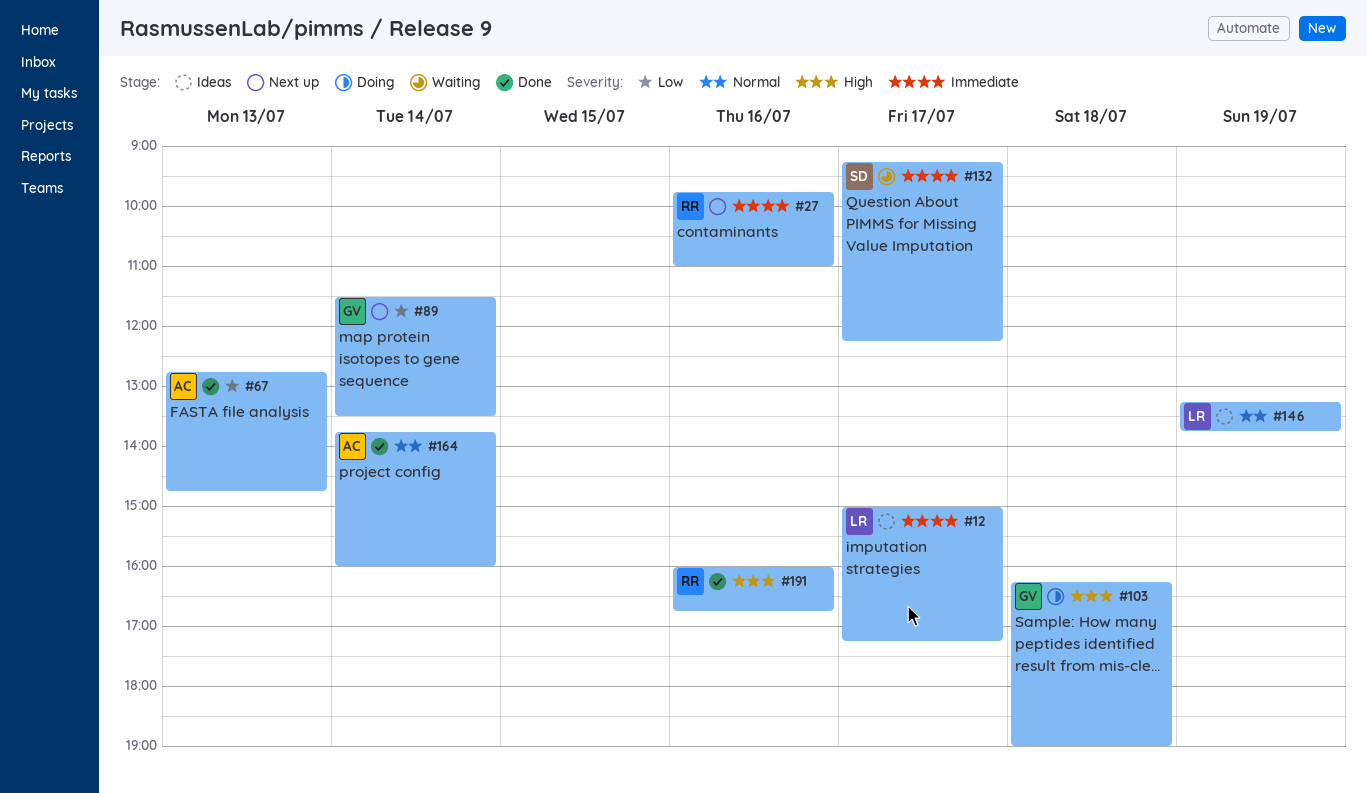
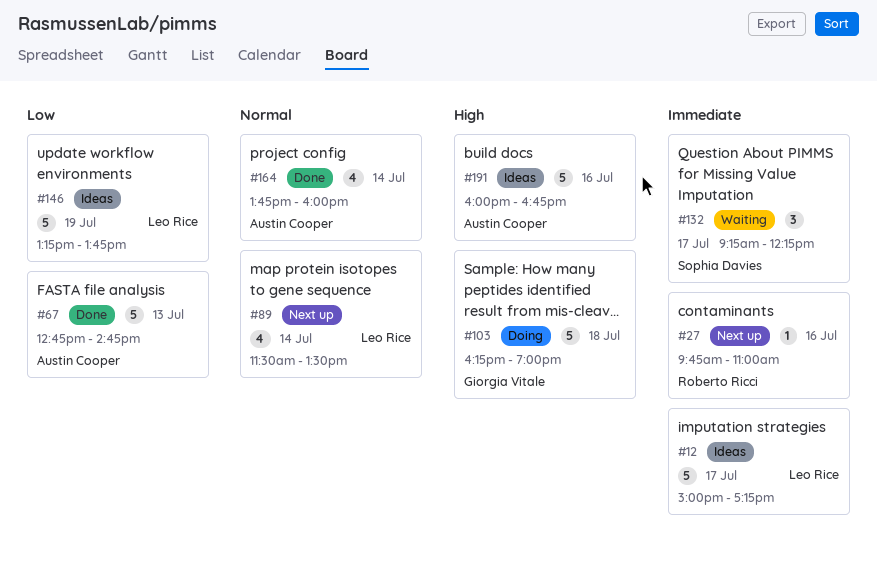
#89, owner: Giorgia Vitale -> Leo Rice
#89, priority: Low -> Normal
#146, priority: Normal -> Low
#191, status: Done -> Ideas
#191, owner: Roberto Ricci -> Austin Cooper

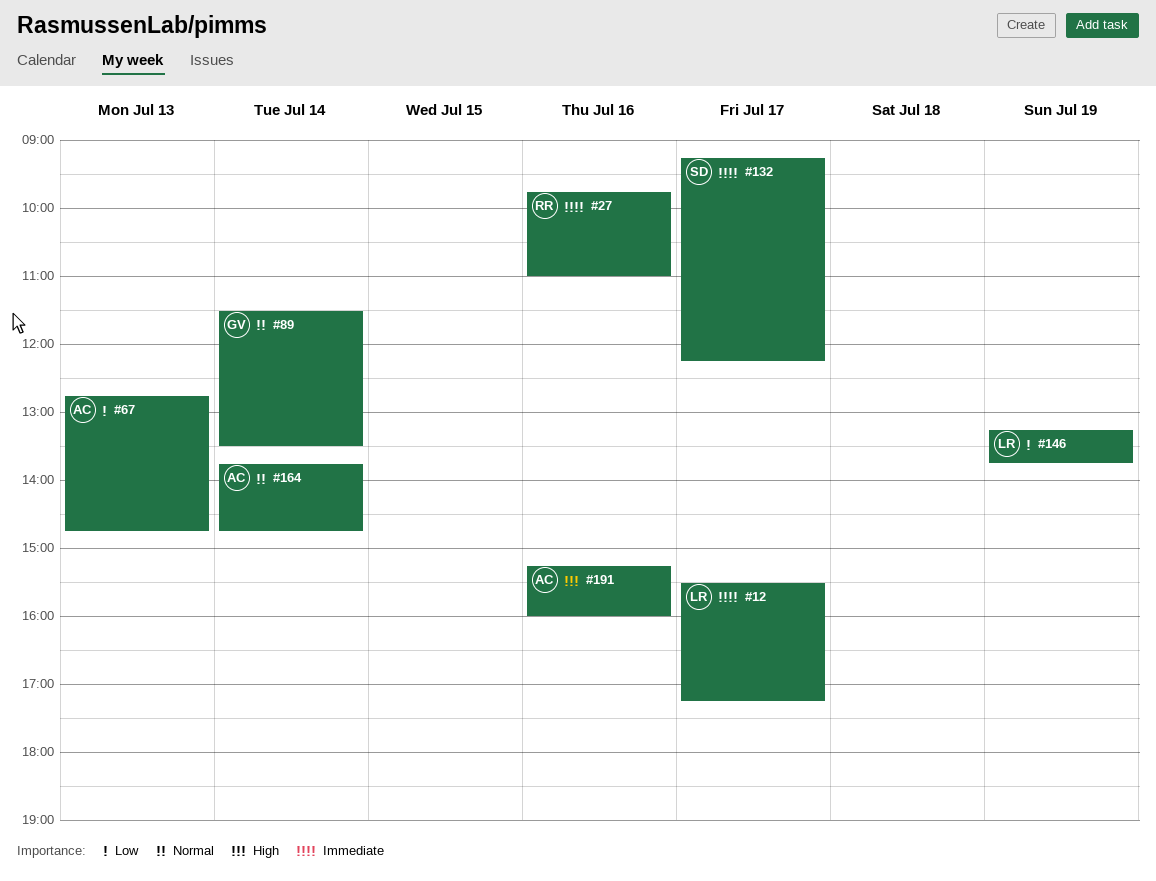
#12, begins: 15:00 -> 15:30
#89, owner: Leo Rice -> Giorgia Vitale
#103: present -> none
#164, ends: 16:00 -> 14:45
#191, begins: 16:00 -> 15:15
#191, ends: 16:45 -> 16:00

